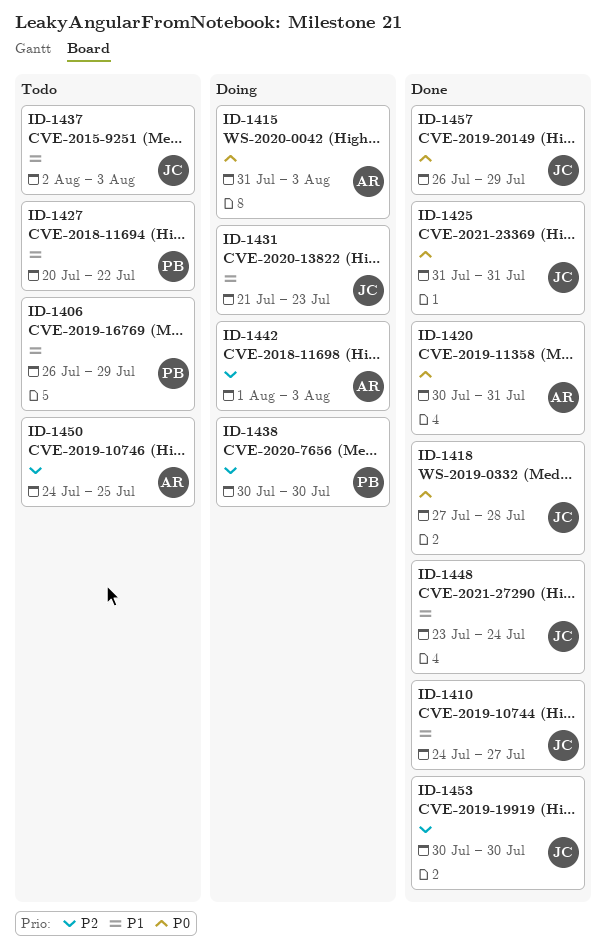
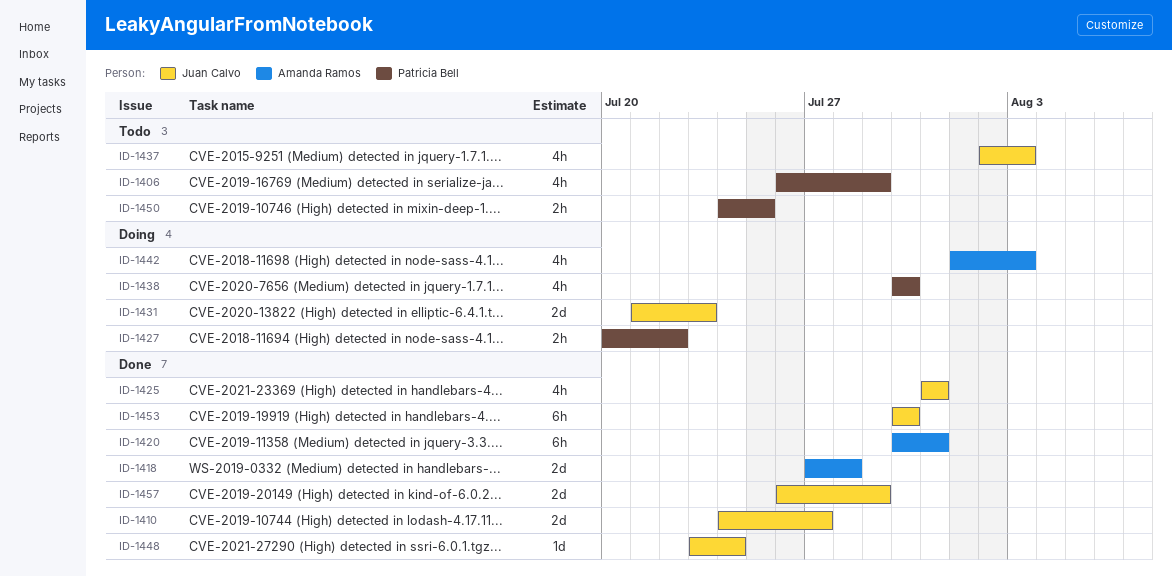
ID-1415: present -> none
ID-1418, owner: Juan Calvo -> Amanda Ramos
ID-1427, status: Todo -> Doing
ID-1450, owner: Amanda Ramos -> Patricia Bell

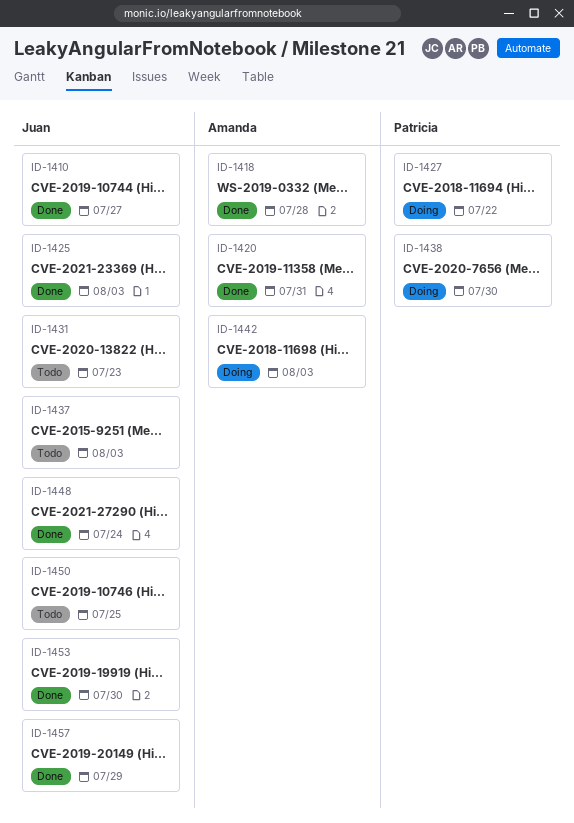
ID-1406: present -> none
ID-1425, due: Jul 31 -> Aug 3
ID-1431, status: Doing -> Todo
ID-1450, owner: Patricia Bell -> Juan Calvo

